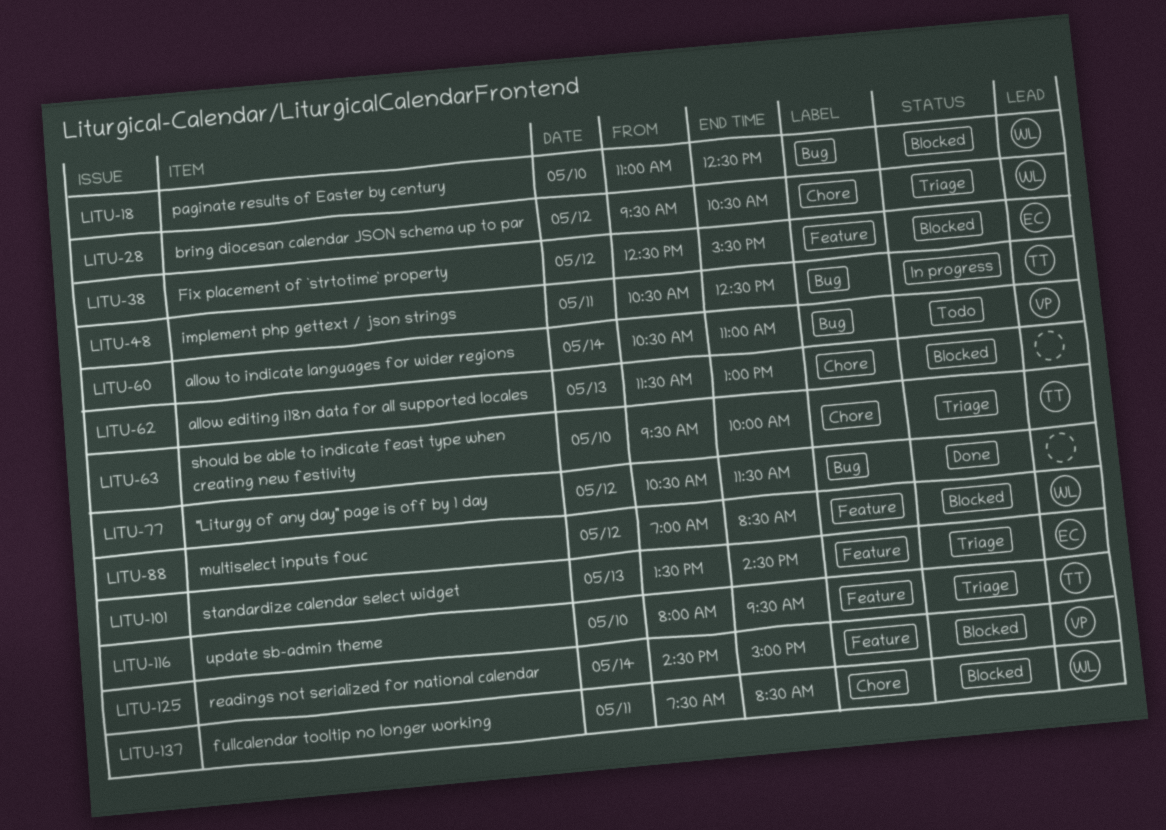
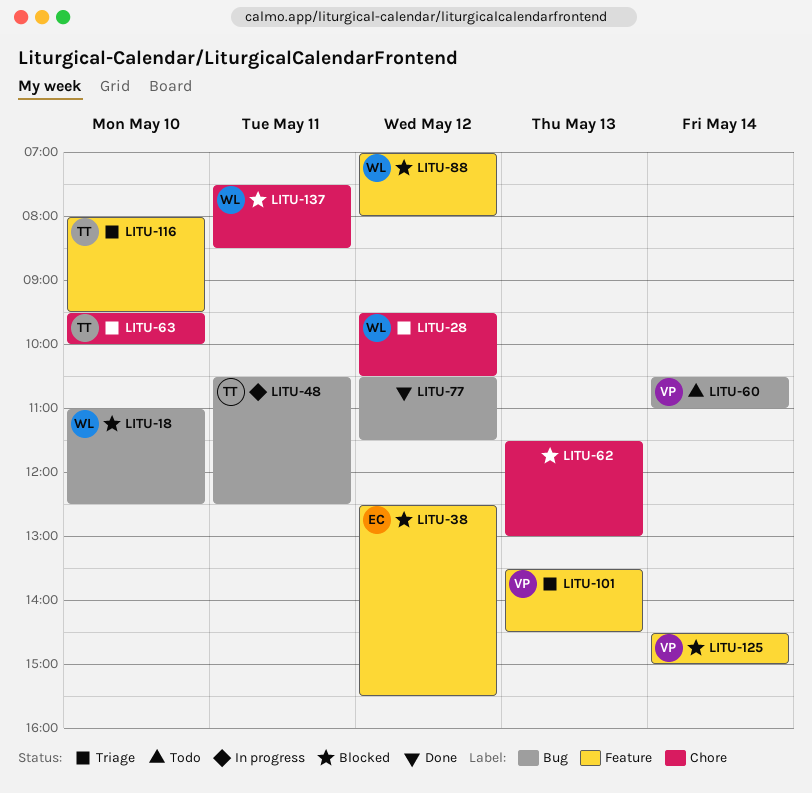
LITU-88, ends: 08:30 -> 08:00
LITU-101, owner: EC -> VP

